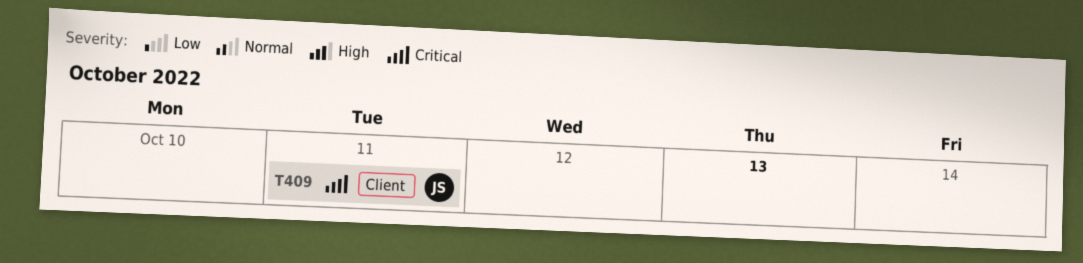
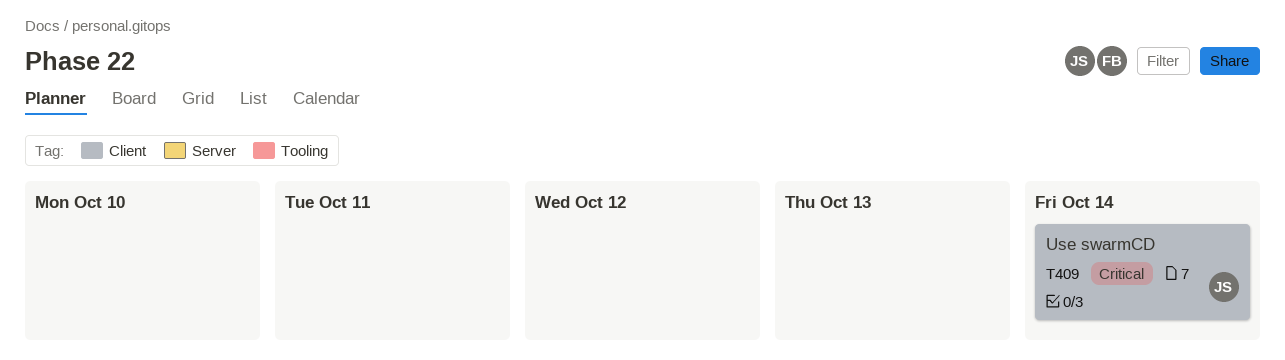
T409, due: Oct 11 -> Oct 14

